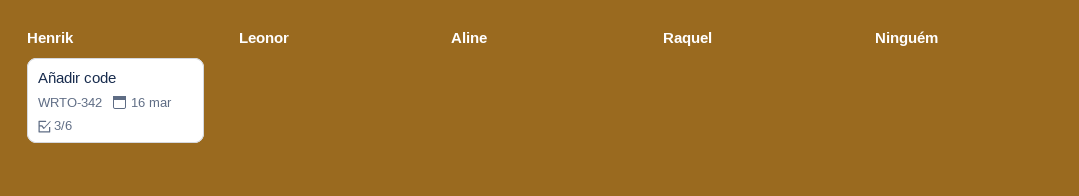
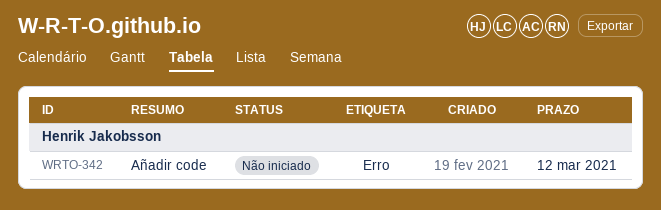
WRTO-342, due: Mar 16 -> Mar 12

